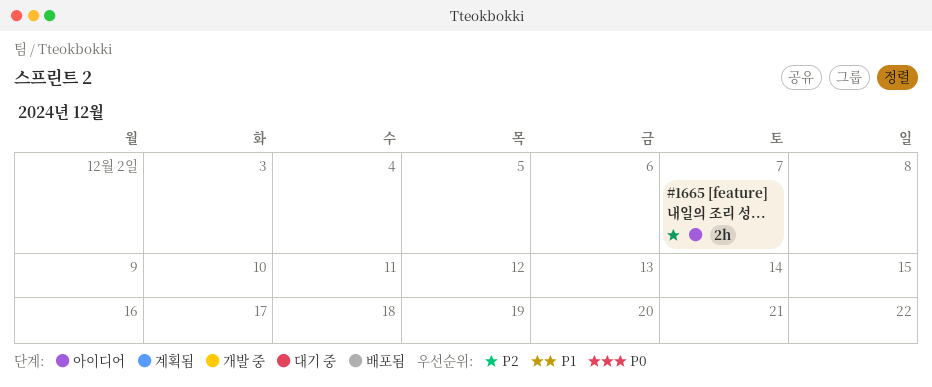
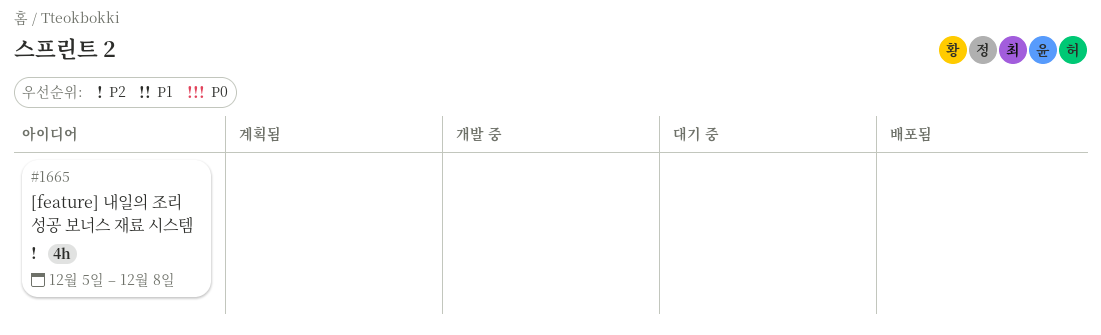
#1665, estimate: 2h -> 4h
#1665, due: Dec 7 -> Dec 8

